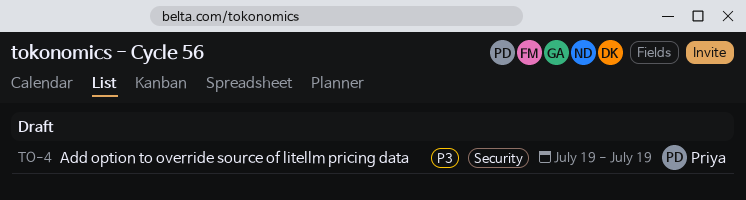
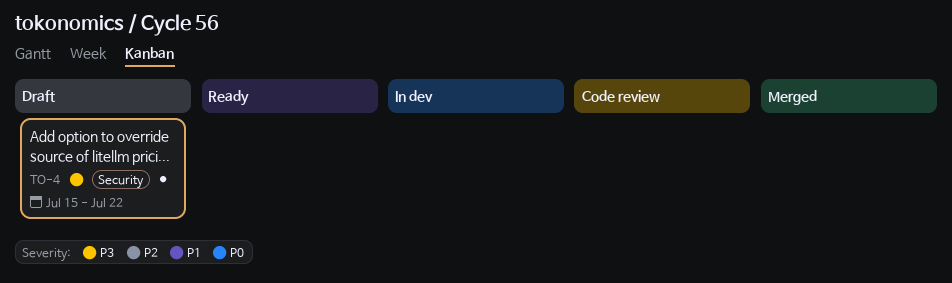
TO-4, start: Jul 19 -> Jul 15
TO-4, due: Jul 19 -> Jul 22

